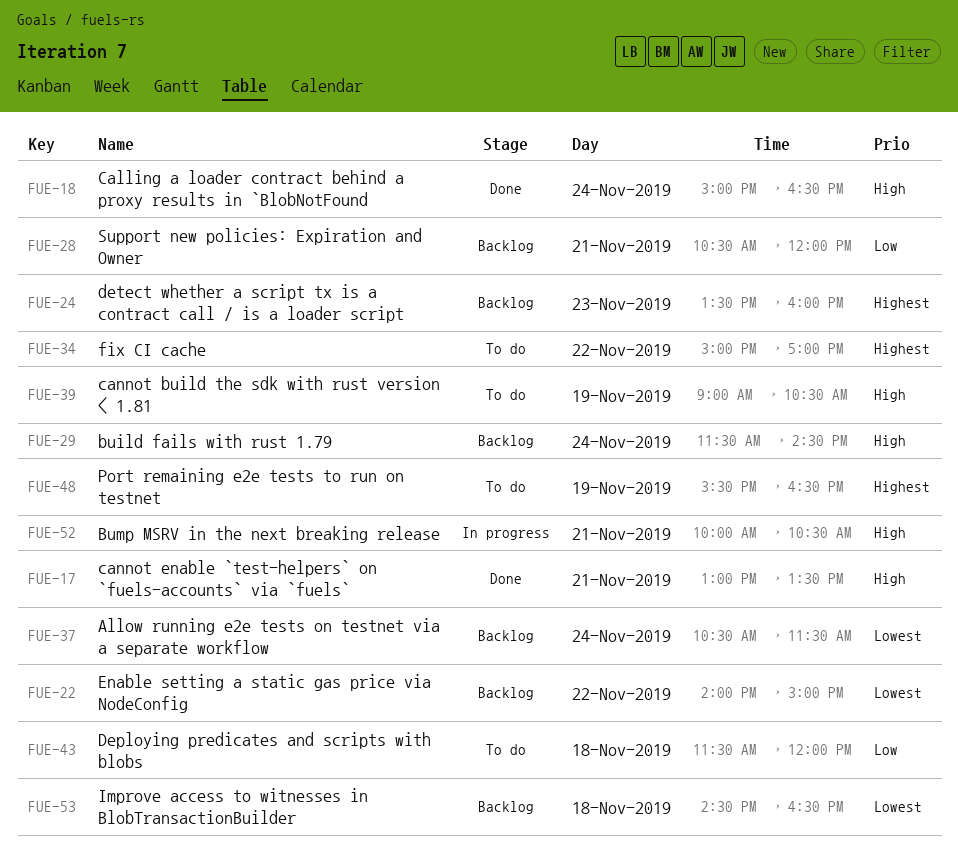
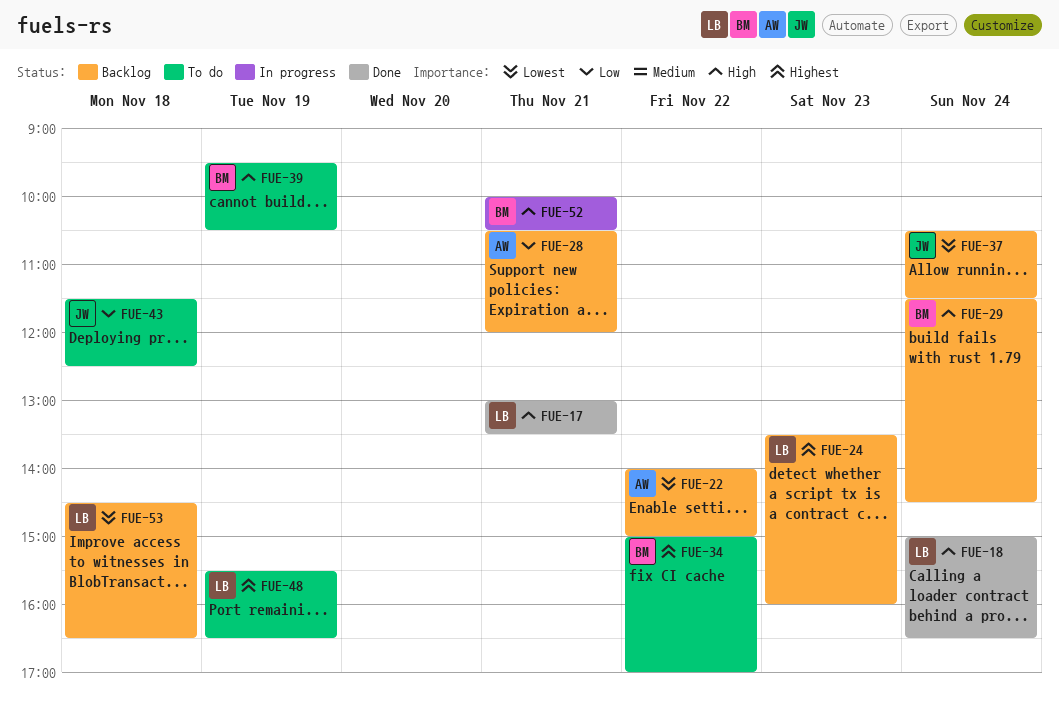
FUE-39, begins: 09:00 -> 09:30
FUE-43, ends: 12:00 -> 12:30

